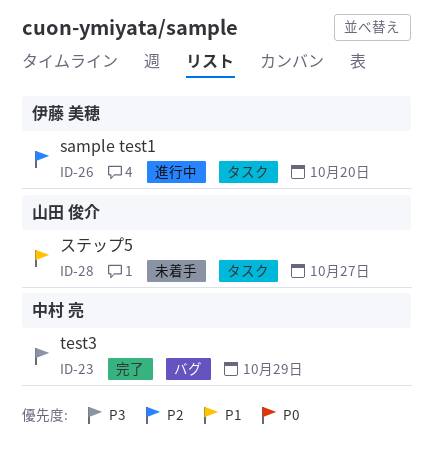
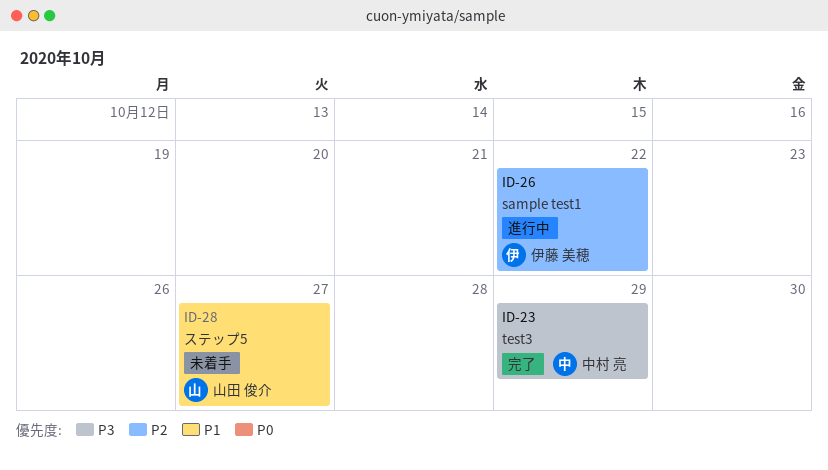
ID-26, due: Oct 20 -> Oct 22

